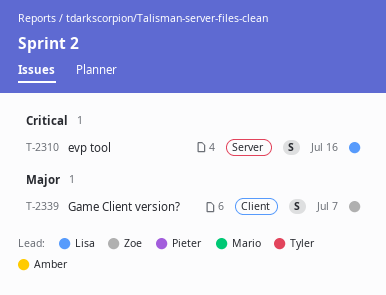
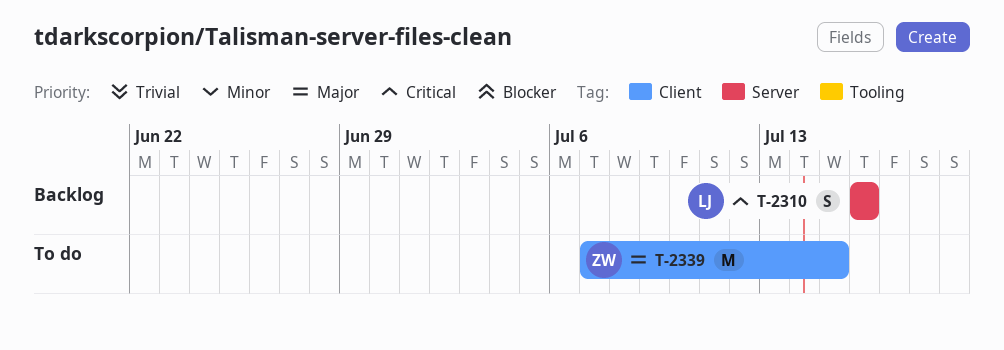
T-2339, estimate: S -> M
T-2339, due: Jul 7 -> Jul 15

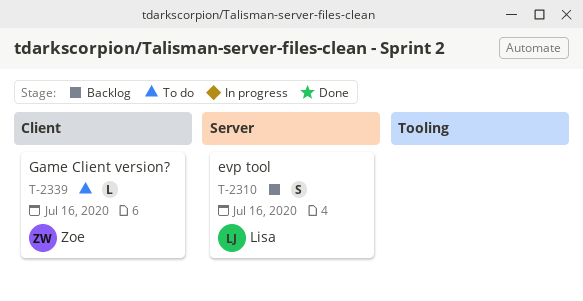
T-2339, estimate: M -> L
T-2339, due: Jul 15 -> Jul 16

